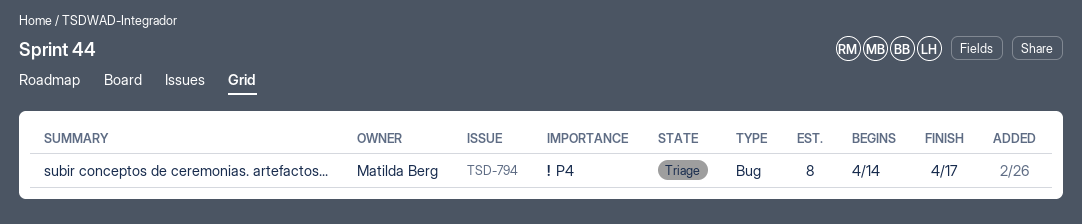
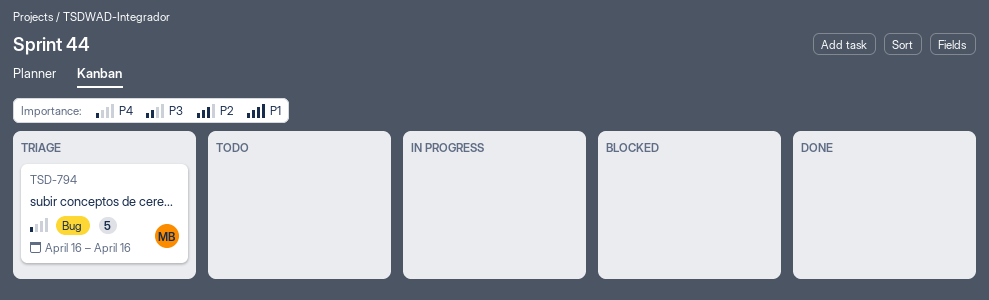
TSD-794, estimate: 8 -> 5
TSD-794, start: Apr 14 -> Apr 16
TSD-794, due: Apr 17 -> Apr 16

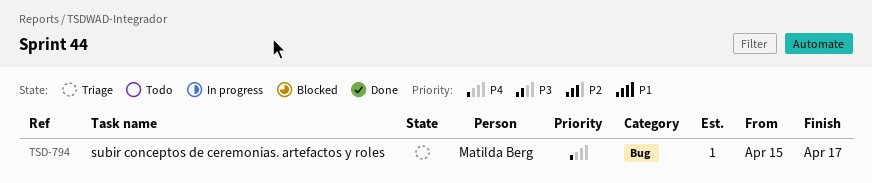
TSD-794, estimate: 5 -> 1
TSD-794, start: Apr 16 -> Apr 15
TSD-794, due: Apr 16 -> Apr 17

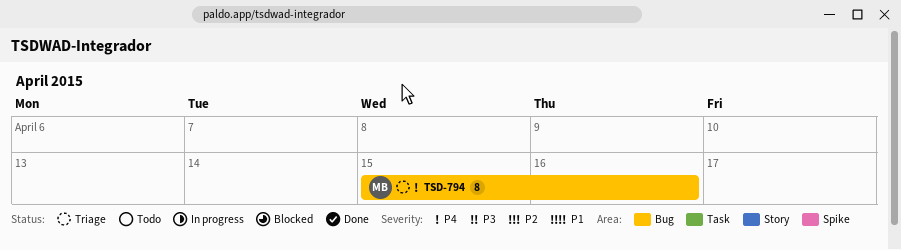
TSD-794, estimate: 1 -> 8
TSD-794, due: Apr 17 -> Apr 16

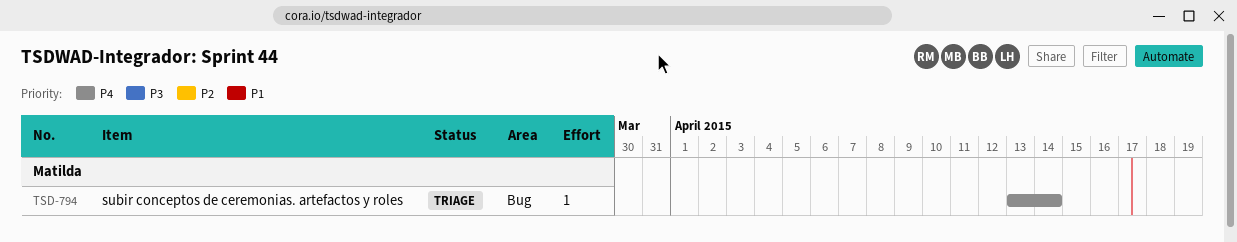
TSD-794, estimate: 8 -> 1
TSD-794, start: Apr 15 -> Apr 13
TSD-794, due: Apr 16 -> Apr 14

